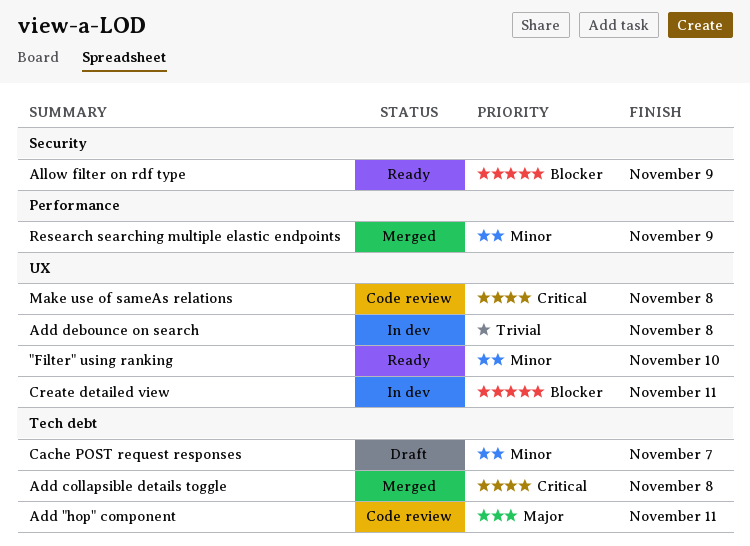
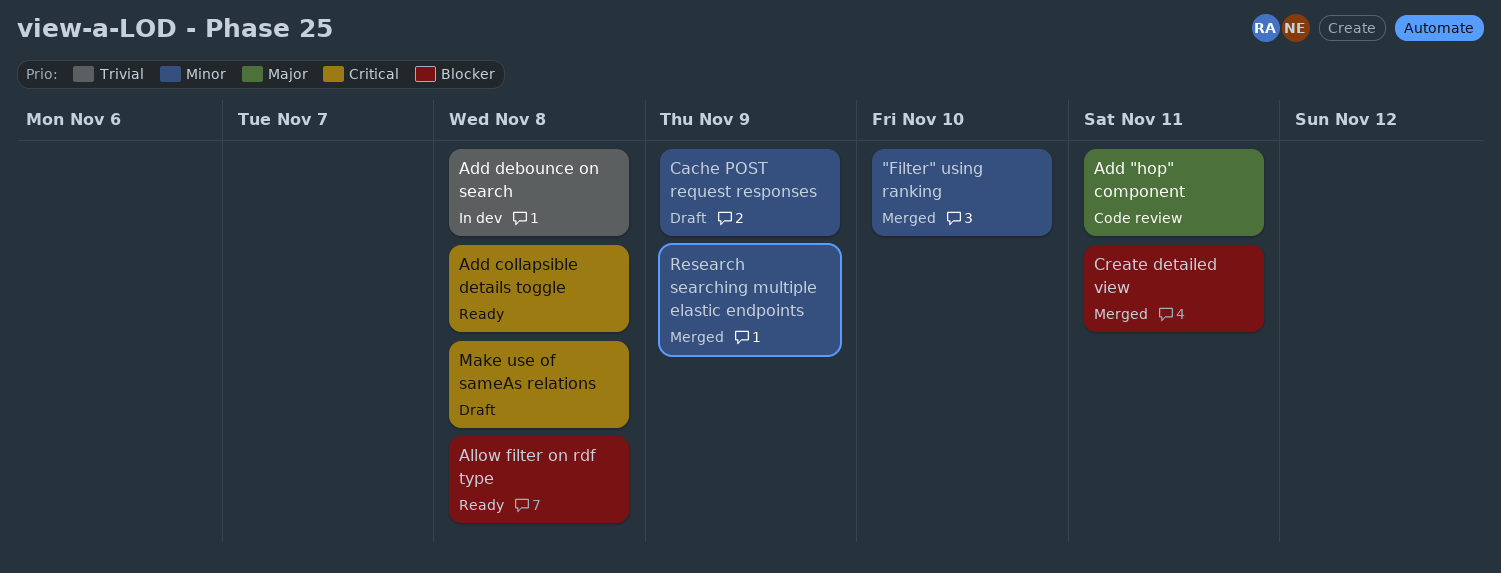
"Filter" using ranking, status: Ready -> Merged
Add collapsible details toggle, status: Merged -> Ready
Allow filter on rdf type, due: Nov 9 -> Nov 8
Cache POST request responses, due: Nov 7 -> Nov 9
Create detailed view, status: In dev -> Merged
Make use of sameAs relations, status: Code review -> Draft

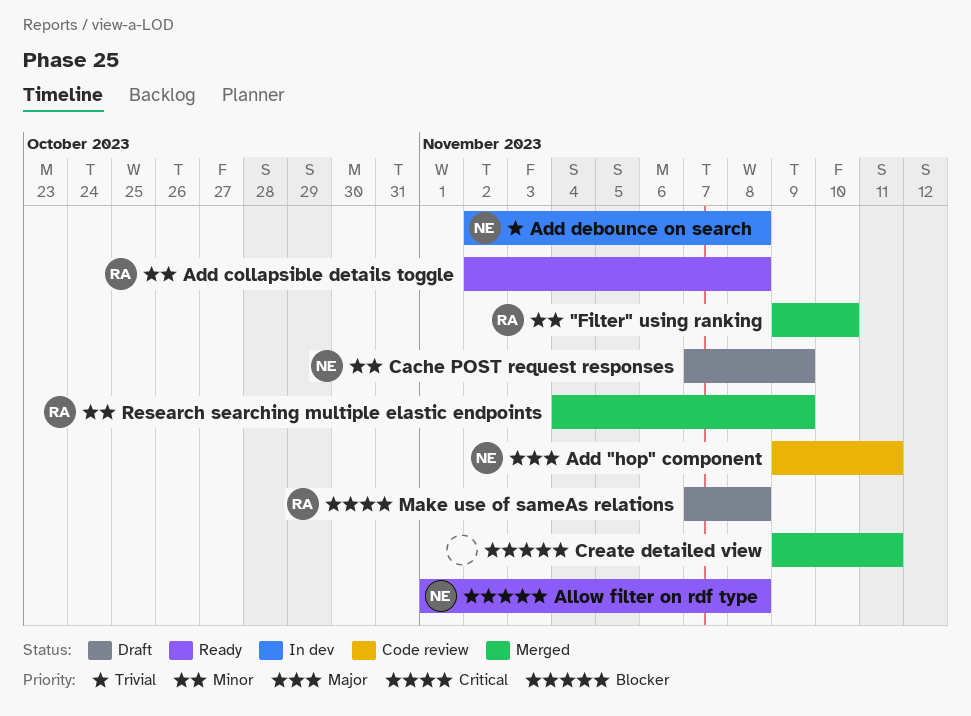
Add collapsible details toggle, priority: Critical -> Minor

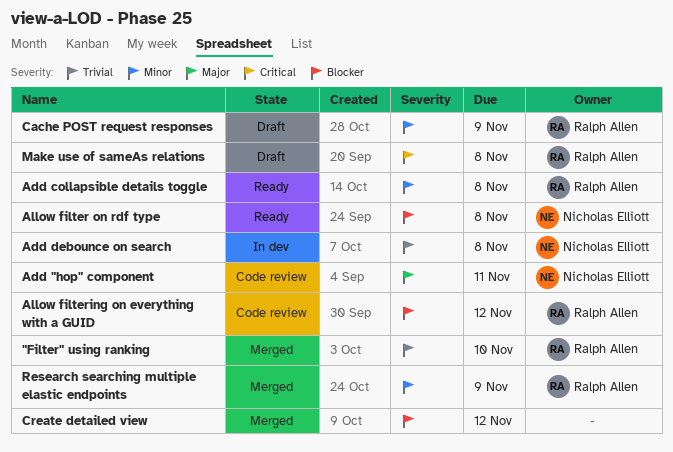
"Filter" using ranking, priority: Minor -> Trivial
Allow filtering on everything with a GUID: none -> present
Cache POST request responses, owner: Nicholas Elliott -> Ralph Allen
Create detailed view, due: Nov 11 -> Nov 12

